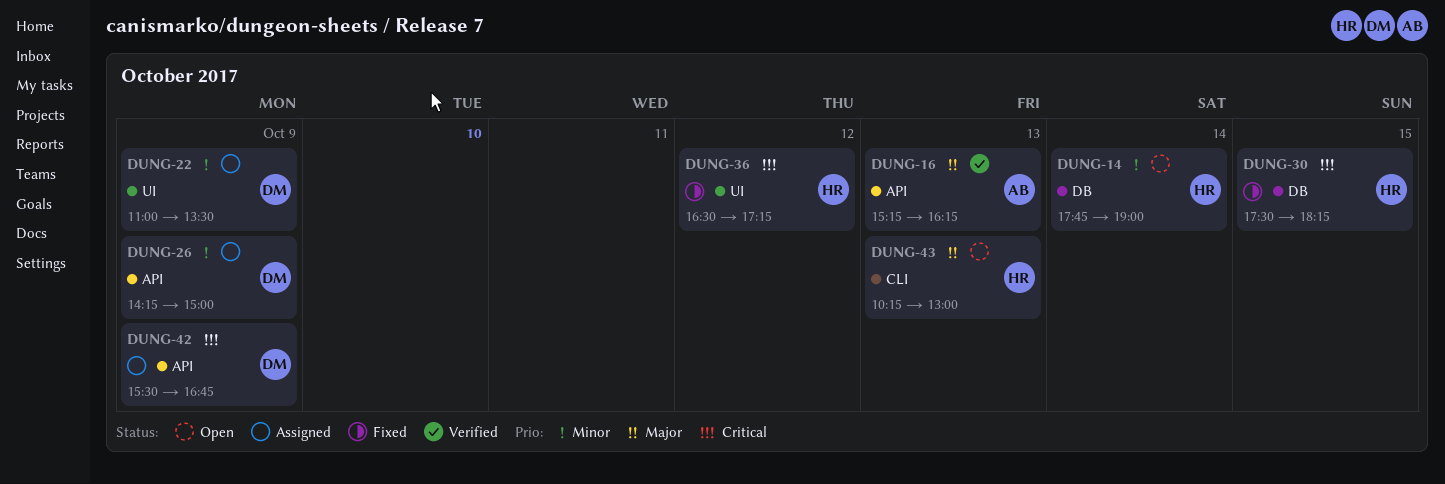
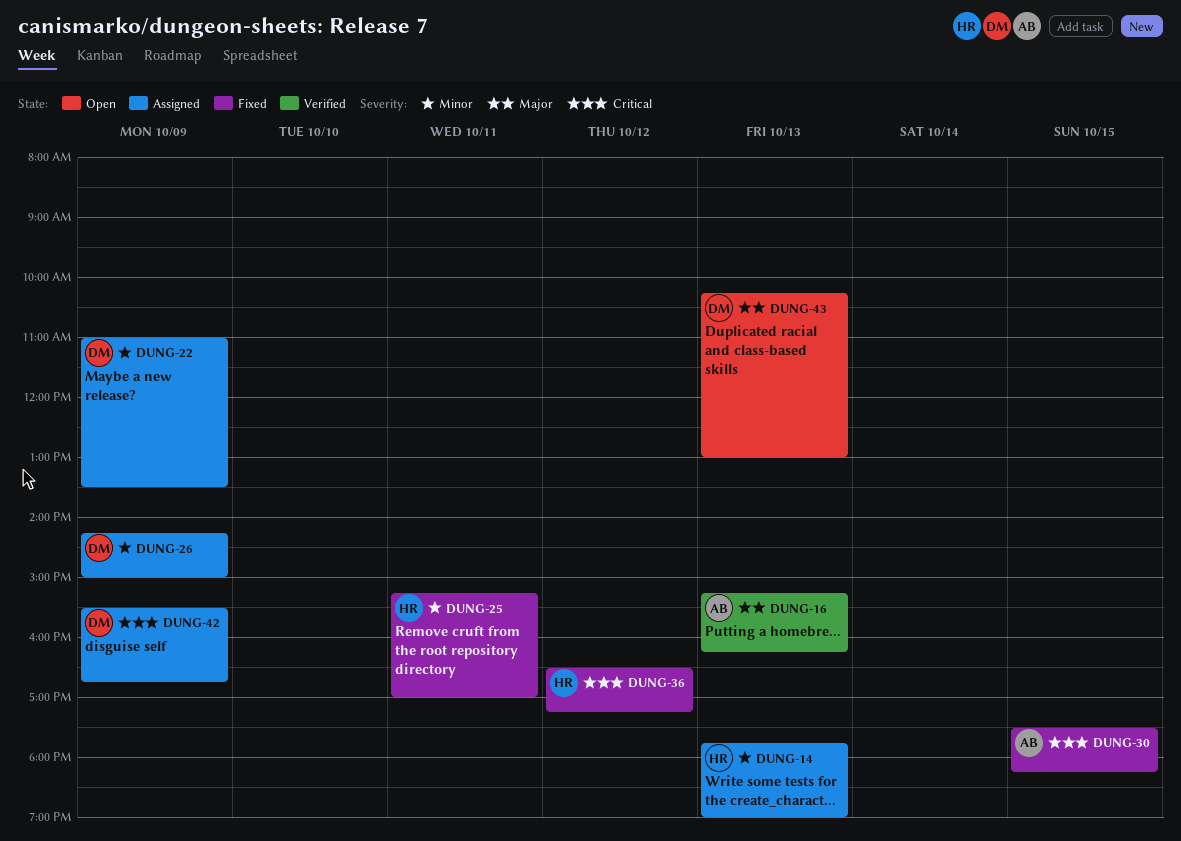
DUNG-14, status: Open -> Assigned
DUNG-14, day: Oct 14 -> Oct 13
DUNG-25: none -> present
DUNG-30, owner: HR -> AB
DUNG-43, owner: HR -> DM

